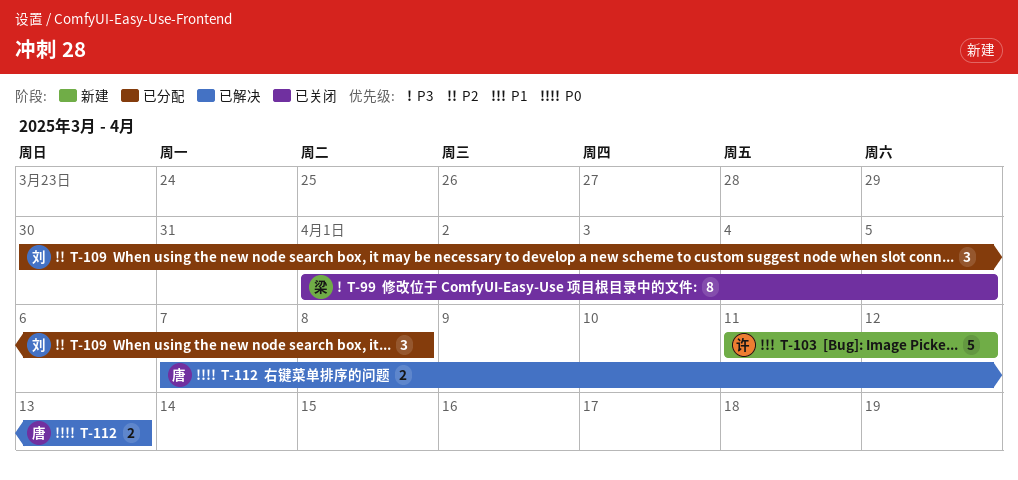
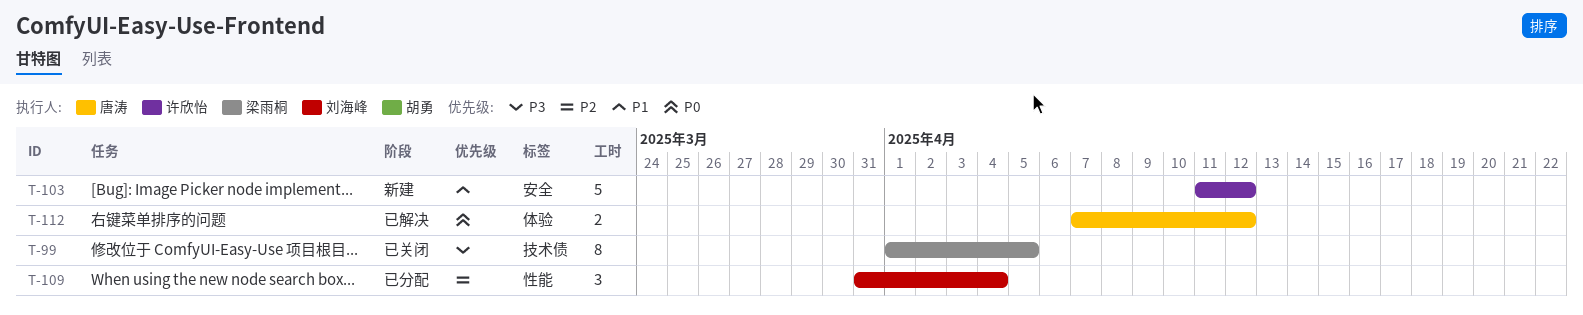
T-109, start: Mar 30 -> Mar 31
T-109, due: Apr 8 -> Apr 4
T-112, due: Apr 13 -> Apr 12

